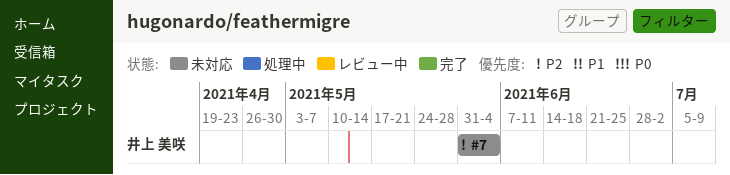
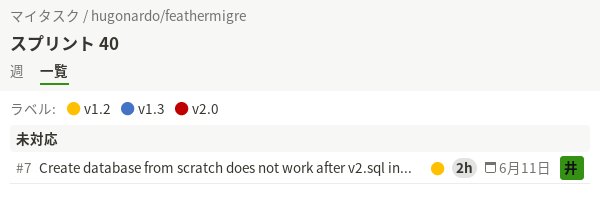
#7, due: Jun 4 -> Jun 11

